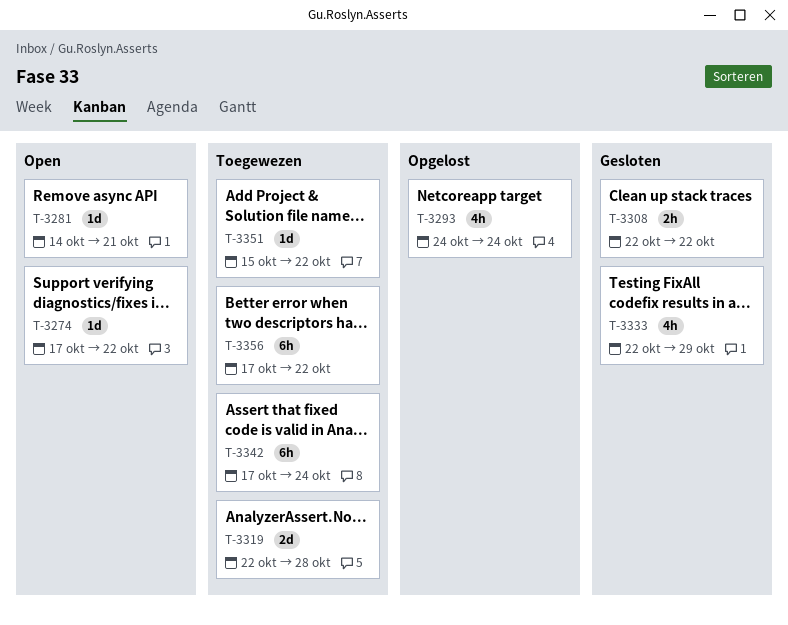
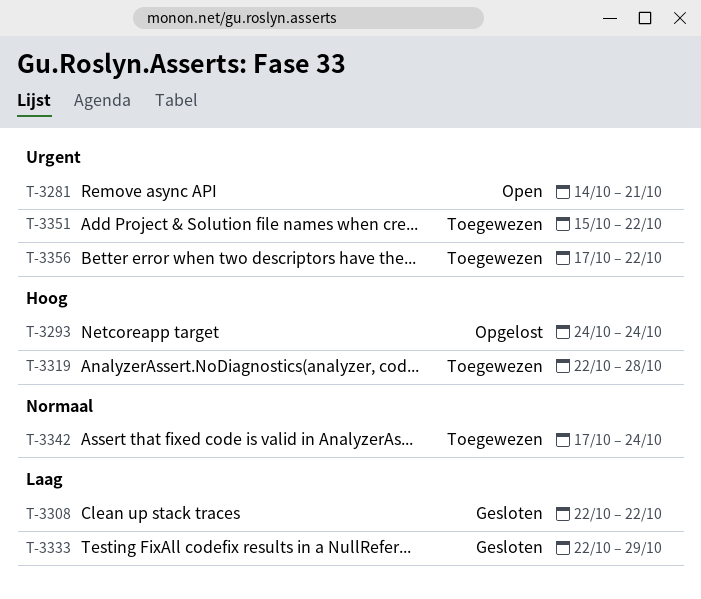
T-3274: present -> none

